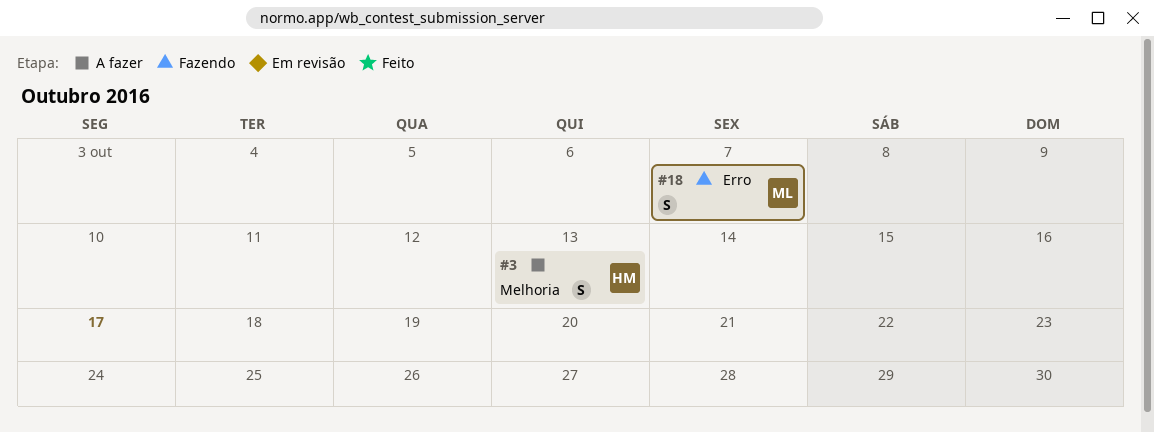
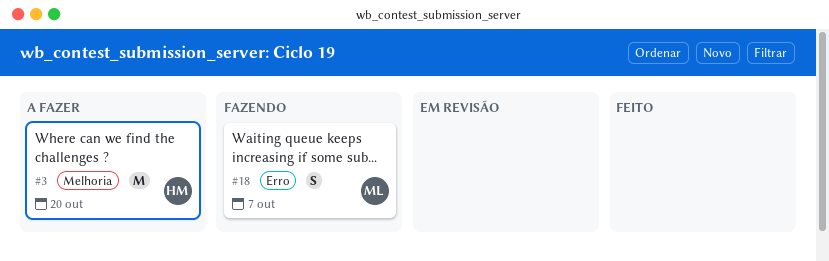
#3, estimate: S -> M
#3, due: Oct 13 -> Oct 20

